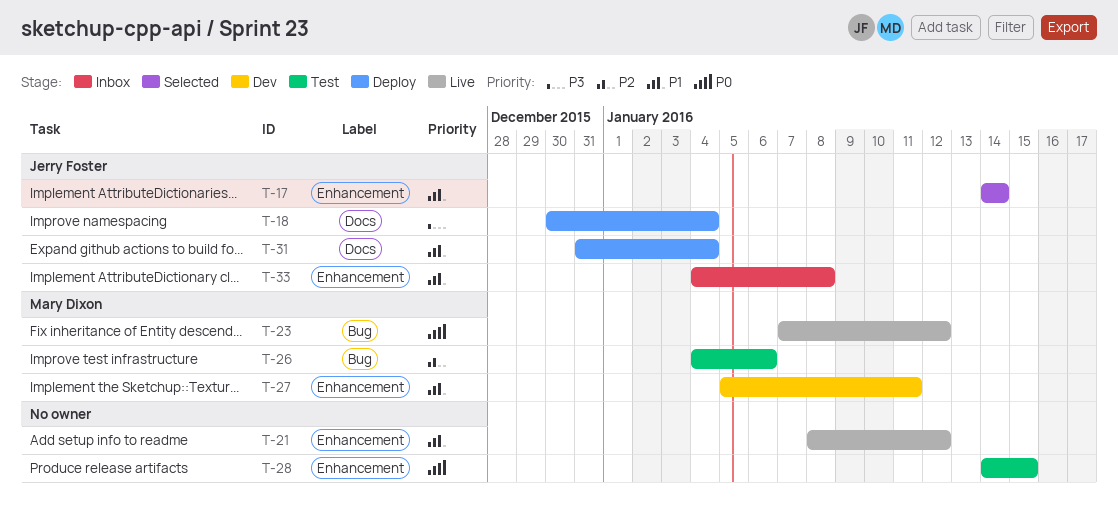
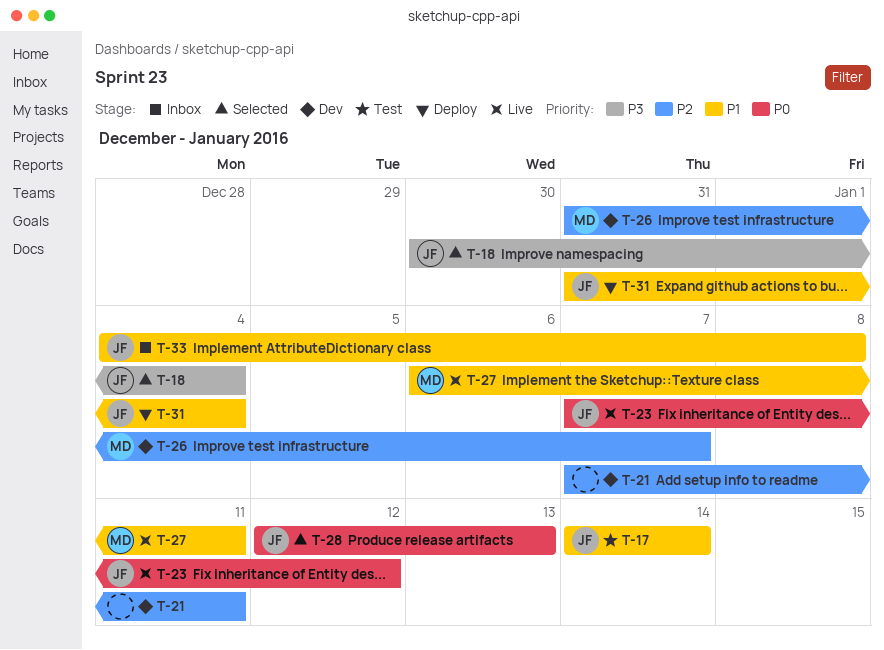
T-17, status: Selected -> Test
T-18, status: Deploy -> Selected
T-21, status: Live -> Dev
T-21, priority: P1 -> P2
T-21, start: Jan 8 -> Jan 7
T-21, due: Jan 12 -> Jan 11
T-23, owner: Mary Dixon -> Jerry Foster
T-26, status: Test -> Dev
T-26, start: Jan 4 -> Dec 31
T-26, due: Jan 6 -> Jan 7
T-27, status: Dev -> Live
T-27, start: Jan 5 -> Jan 6
T-28, status: Test -> Selected
T-28, owner: none -> Jerry Foster
T-28, start: Jan 14 -> Jan 12
T-28, due: Jan 15 -> Jan 13

